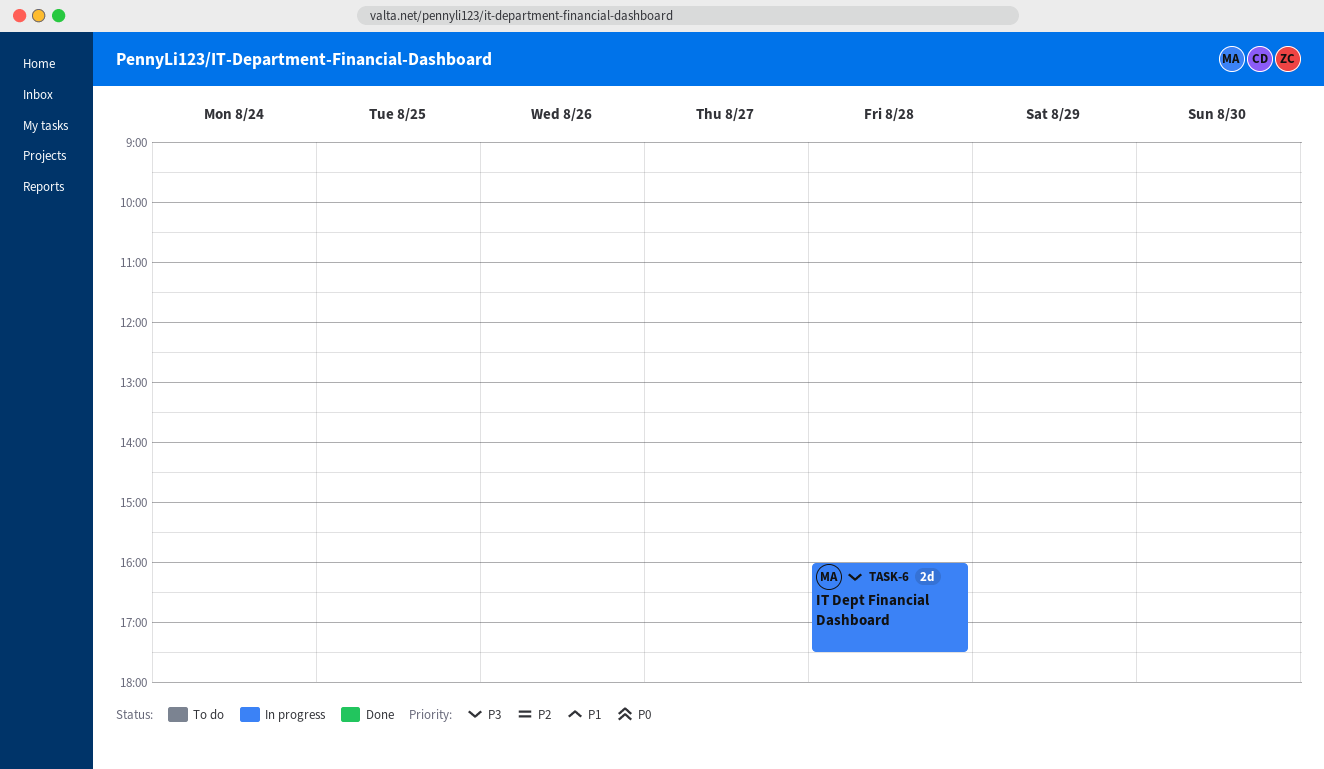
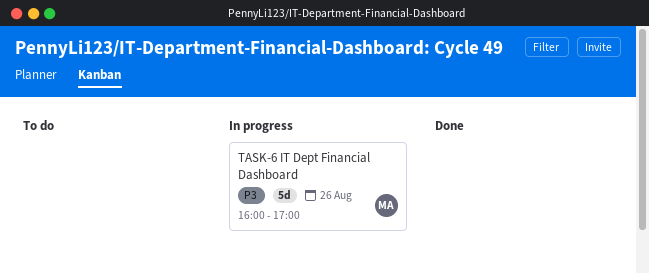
TASK-6, estimate: 2d -> 5d
TASK-6, day: Aug 28 -> Aug 26
TASK-6, ends: 17:30 -> 17:00

